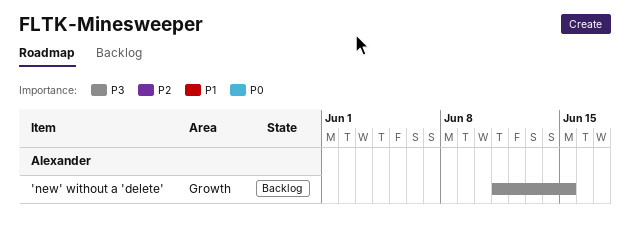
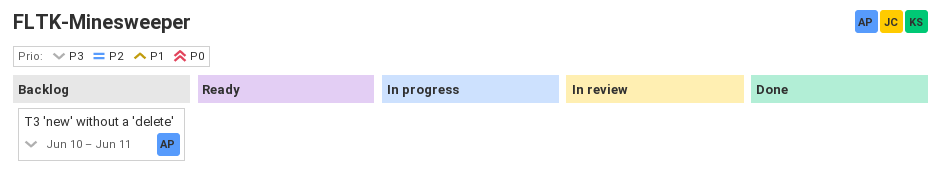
'new' without a 'delete', start: Jun 11 -> Jun 10
'new' without a 'delete', due: Jun 15 -> Jun 11

